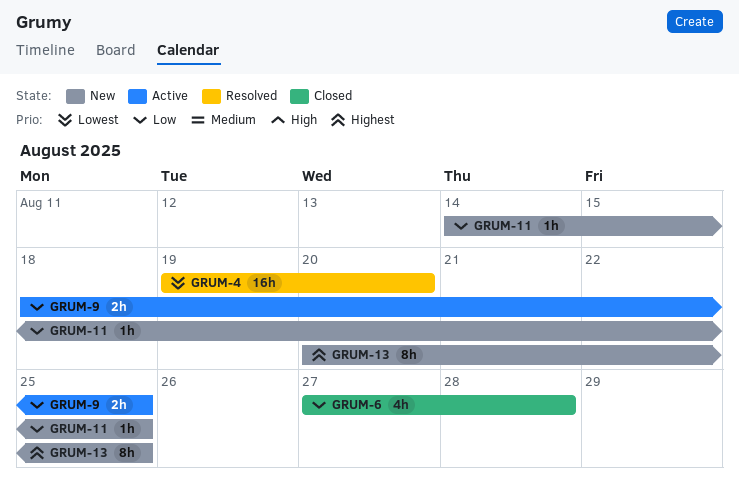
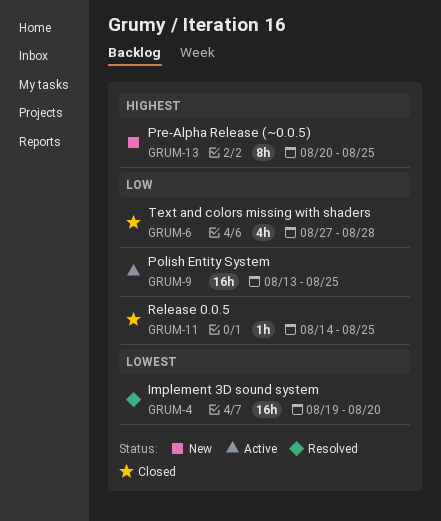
GRUM-9, estimate: 2h -> 16h
GRUM-9, start: Aug 18 -> Aug 13
GRUM-11, status: New -> Closed

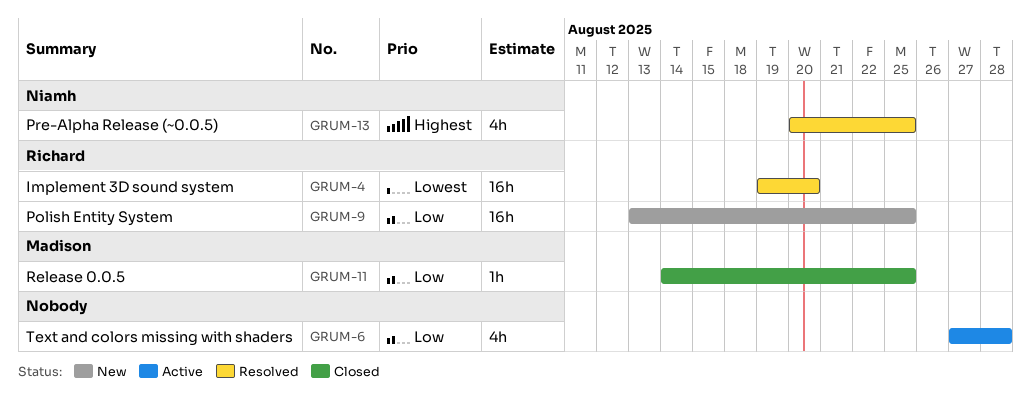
GRUM-6, status: Closed -> Active
GRUM-9, status: Active -> New
GRUM-13, status: New -> Resolved
GRUM-13, estimate: 8h -> 4h

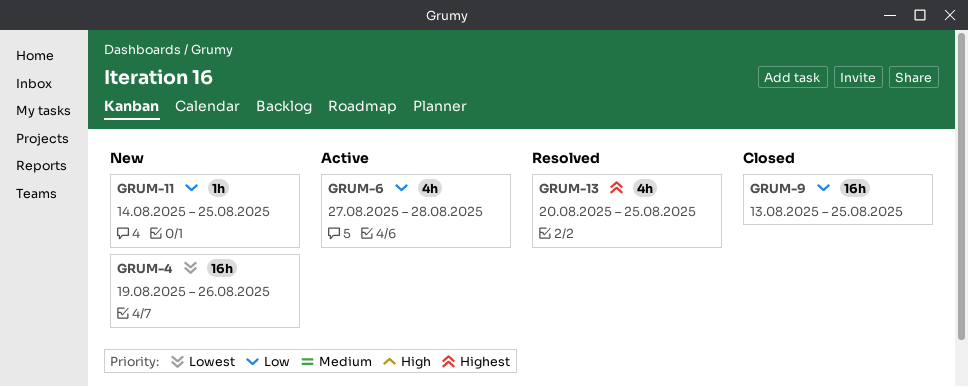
GRUM-4, status: Resolved -> New
GRUM-4, due: Aug 20 -> Aug 26
GRUM-9, status: New -> Closed
GRUM-11, status: Closed -> New

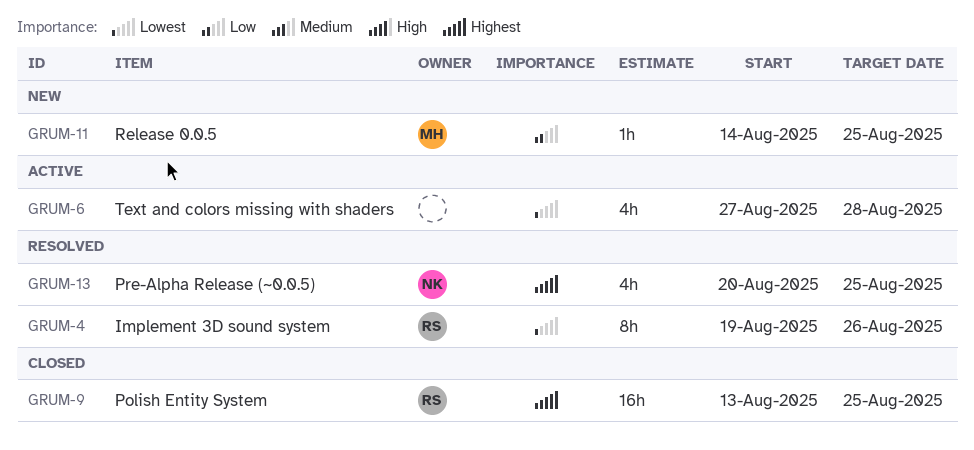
GRUM-4, status: New -> Resolved
GRUM-4, estimate: 16h -> 8h
GRUM-6, priority: Low -> Lowest
GRUM-9, priority: Low -> Highest

